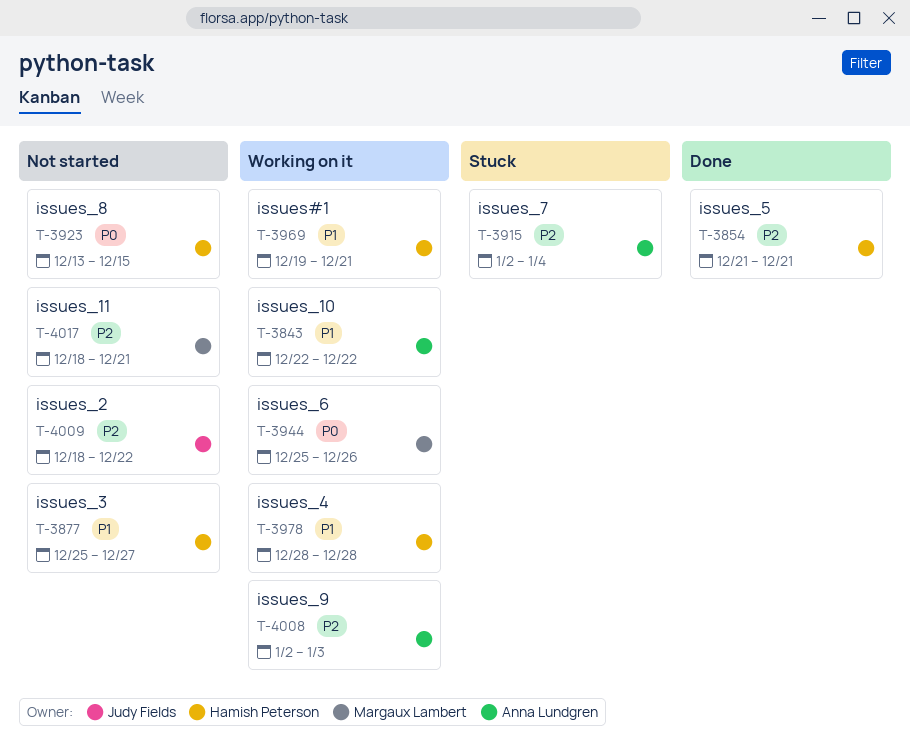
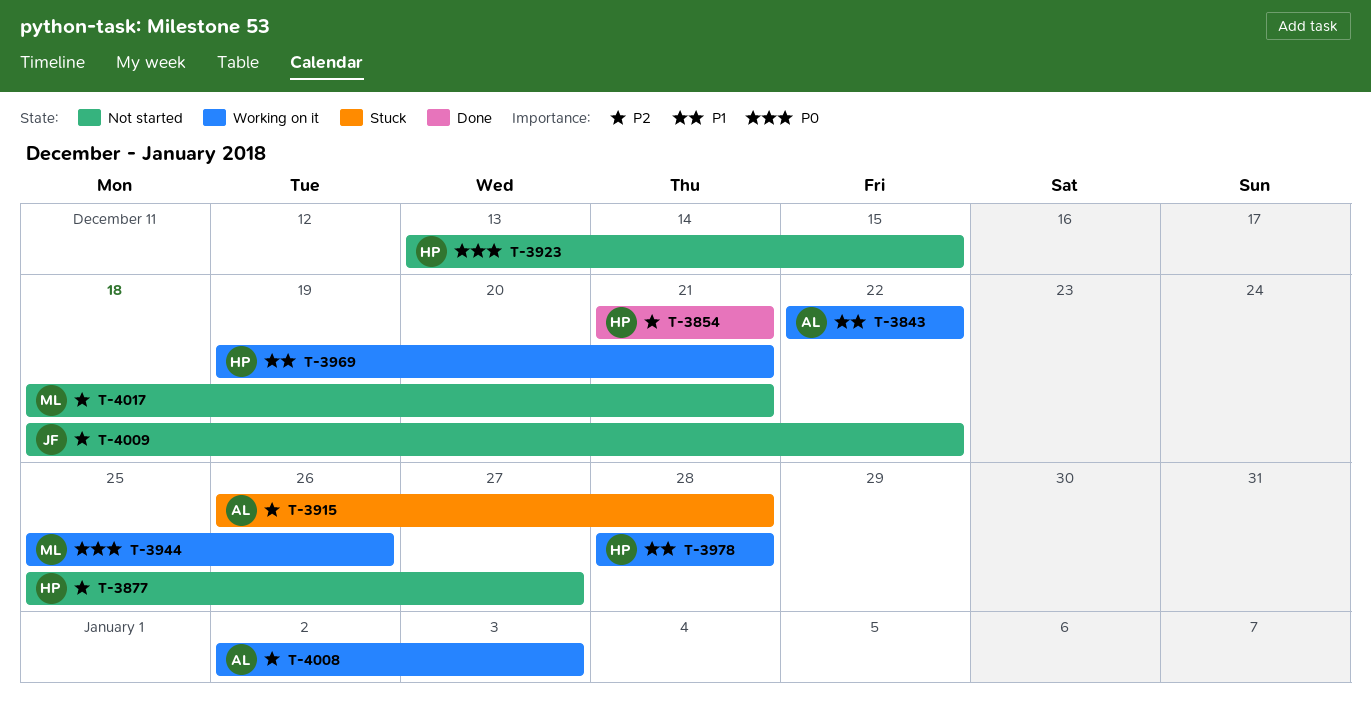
T-3877, priority: P1 -> P2
T-3915, start: Jan 2 -> Dec 26
T-3915, due: Jan 4 -> Dec 28

